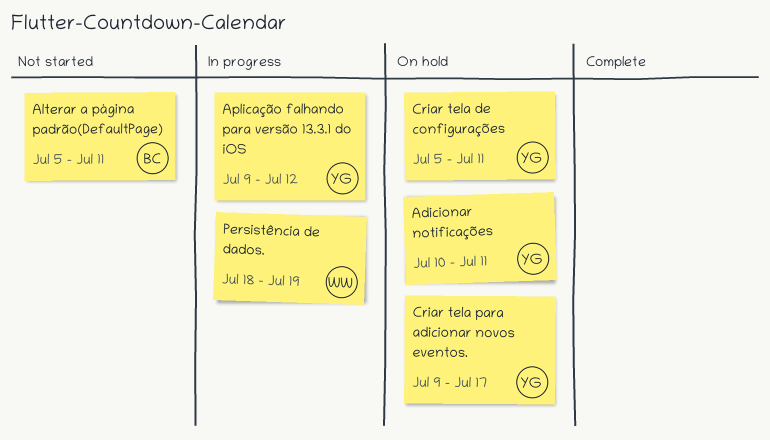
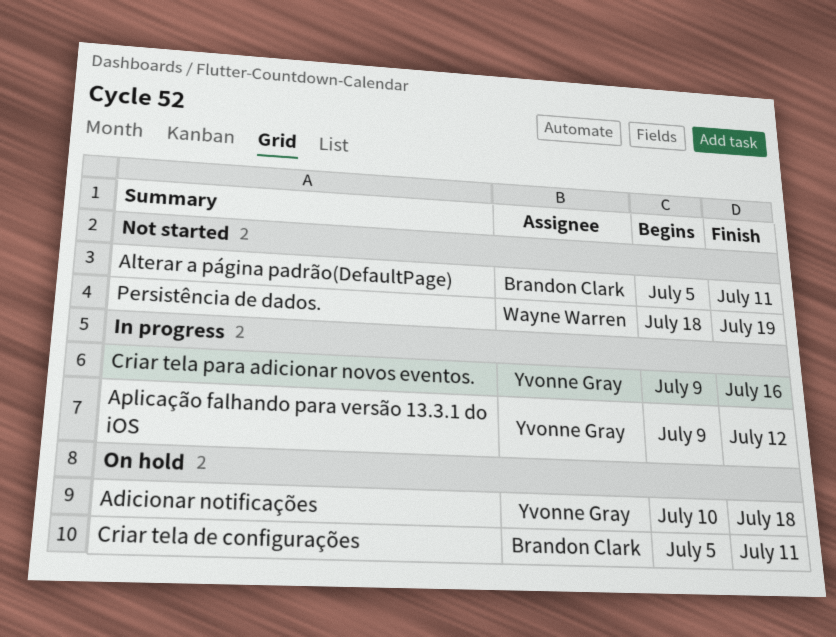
Adicionar notificações, due: Jul 11 -> Jul 18
Criar tela de configurações, owner: Yvonne Gray -> Brandon Clark
Criar tela para adicionar novos eventos., status: On hold -> In progress
Criar tela para adicionar novos eventos., due: Jul 17 -> Jul 16
Persistência de dados., status: In progress -> Not started

